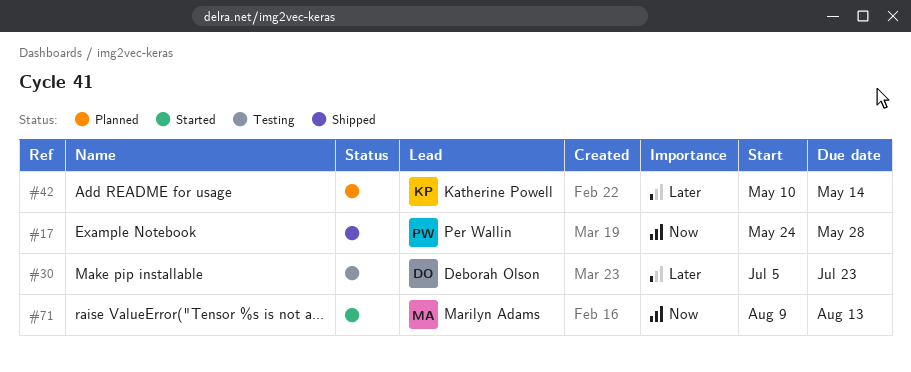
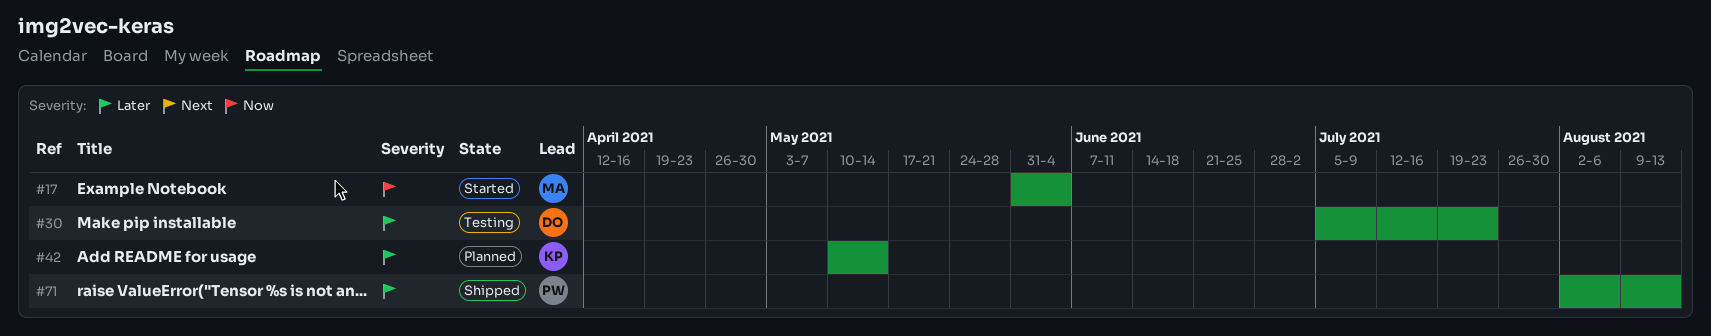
#17, status: Shipped -> Started
#17, owner: Per Wallin -> Marilyn Adams
#17, start: May 24 -> May 31
#17, due: May 28 -> Jun 4
#71, status: Started -> Shipped
#71, owner: Marilyn Adams -> Per Wallin
#71, priority: Now -> Later
#71, start: Aug 9 -> Aug 2

